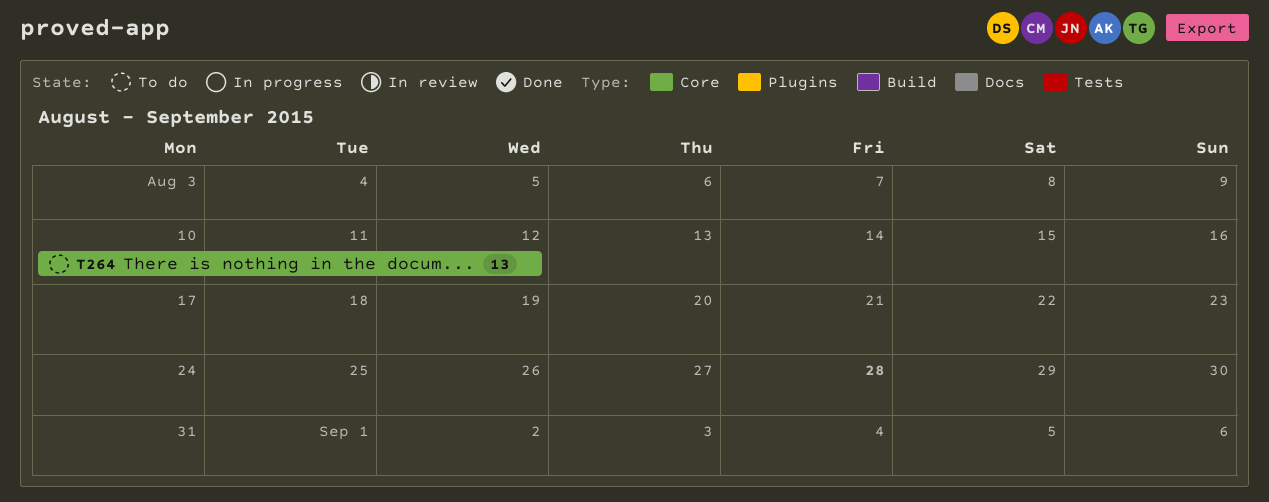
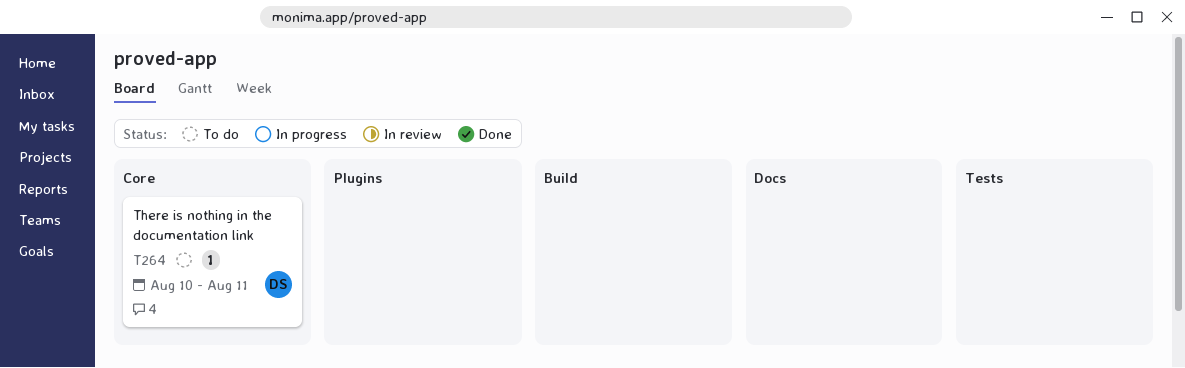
T264, estimate: 13 -> 1
T264, due: Aug 12 -> Aug 11

